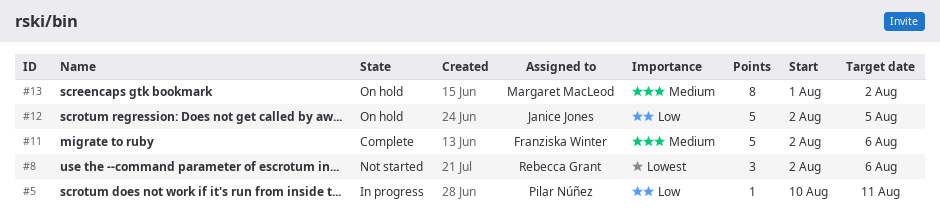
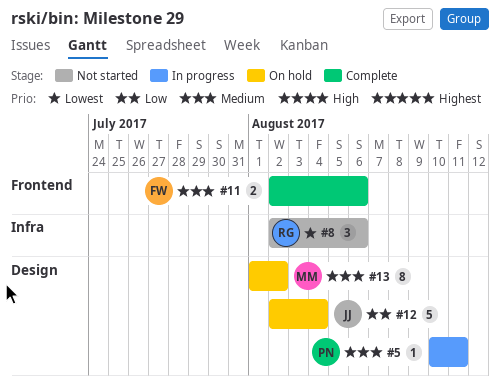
#5, priority: Low -> Medium
#11, estimate: 5 -> 2
#12, due: Aug 5 -> Aug 4

